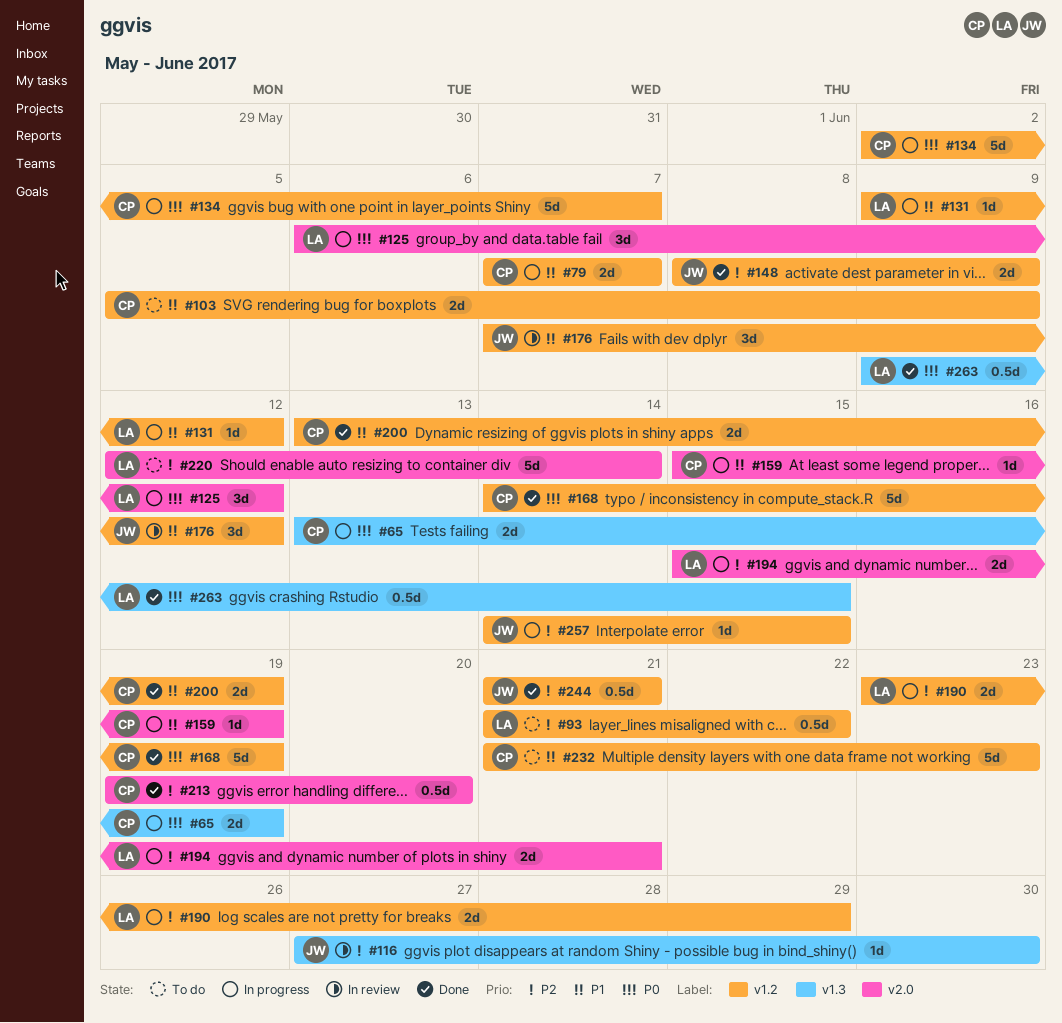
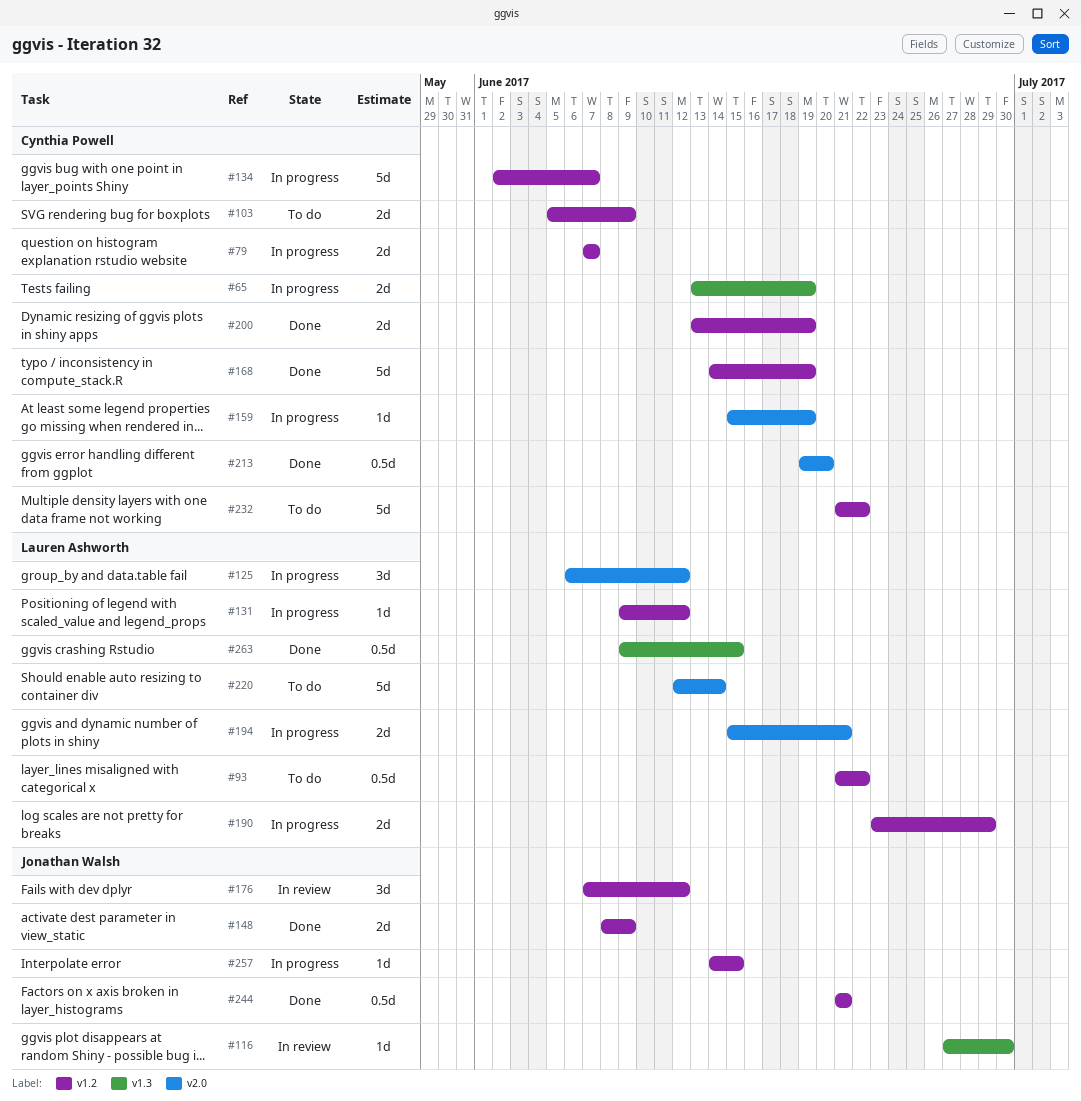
#232, due: Jun 23 -> Jun 22

